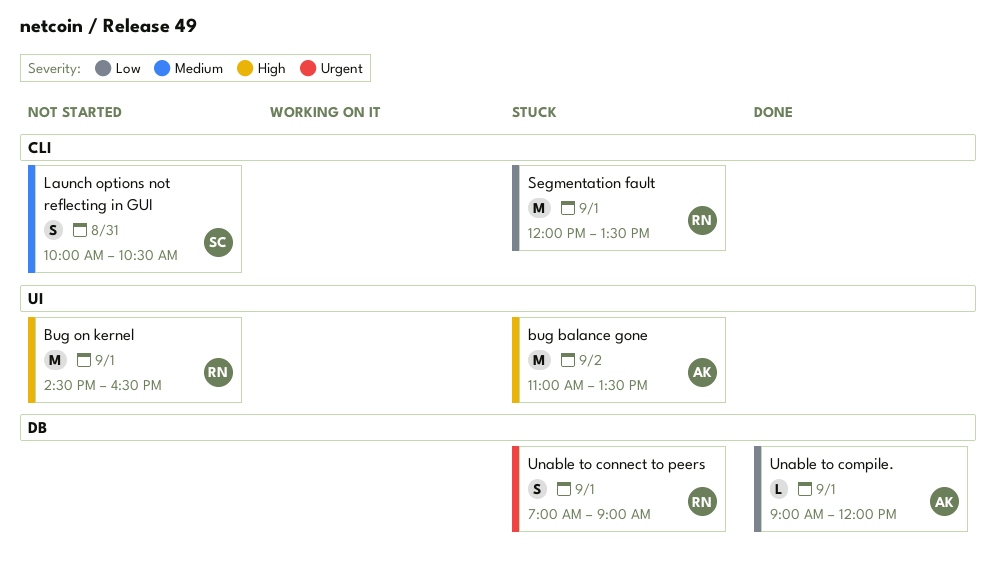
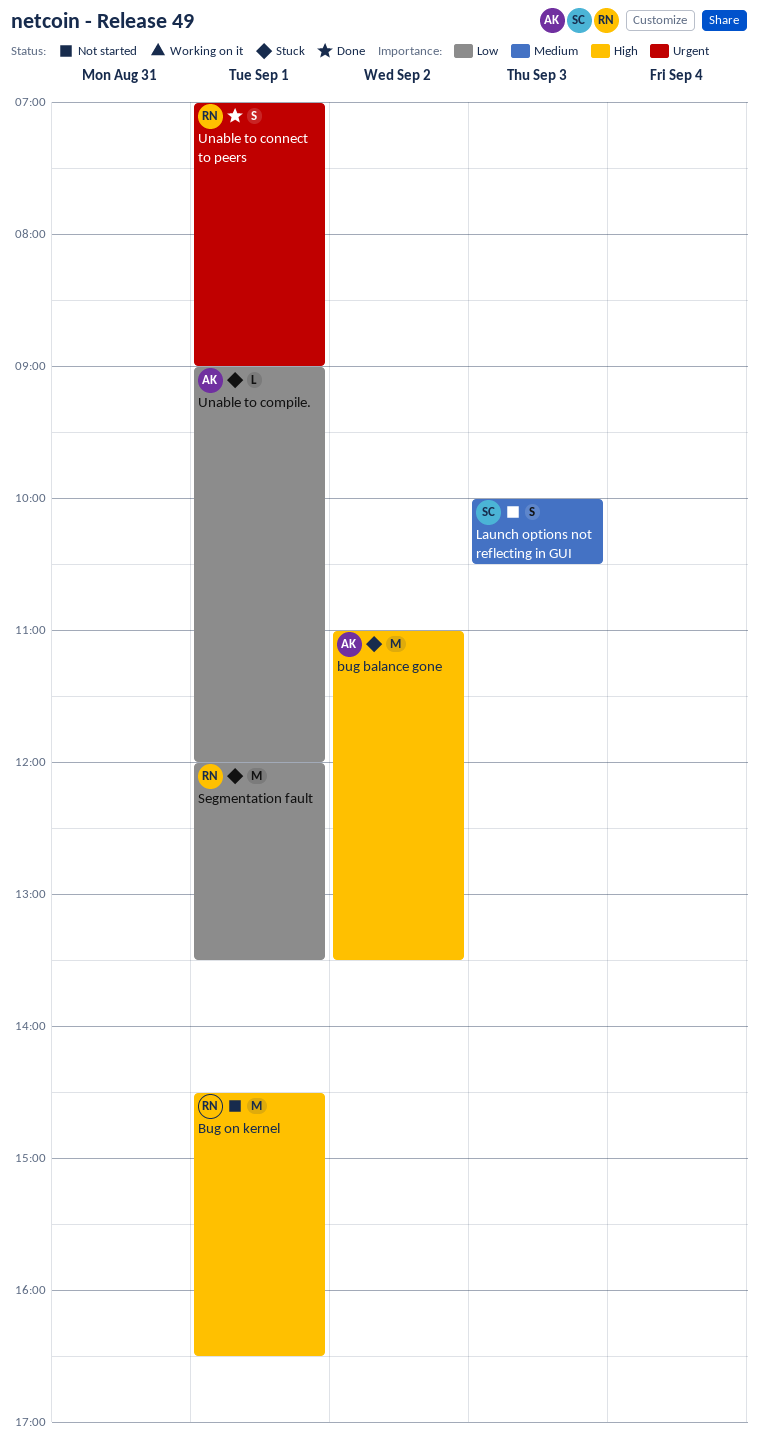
Launch options not reflecting in GUI, day: Aug 31 -> Sep 3
Unable to compile., status: Done -> Stuck
Unable to connect to peers, status: Stuck -> Done

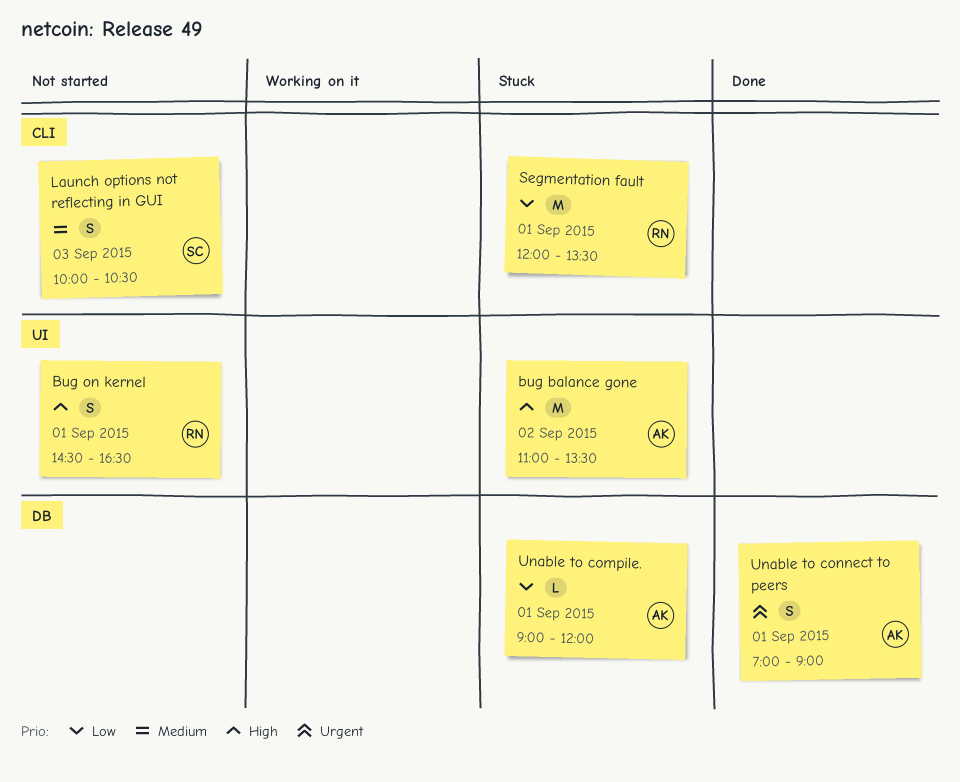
Bug on kernel, estimate: M -> S
Unable to connect to peers, owner: RN -> AK

